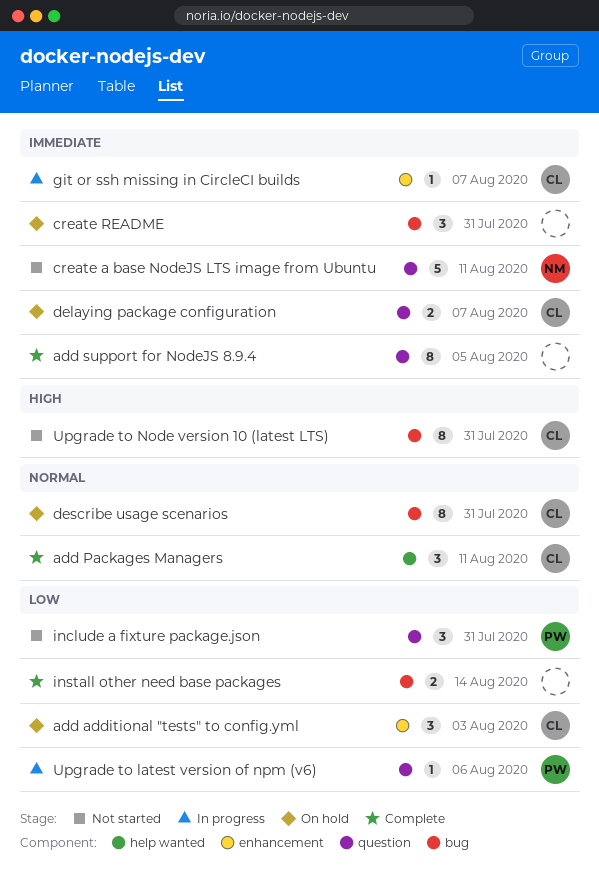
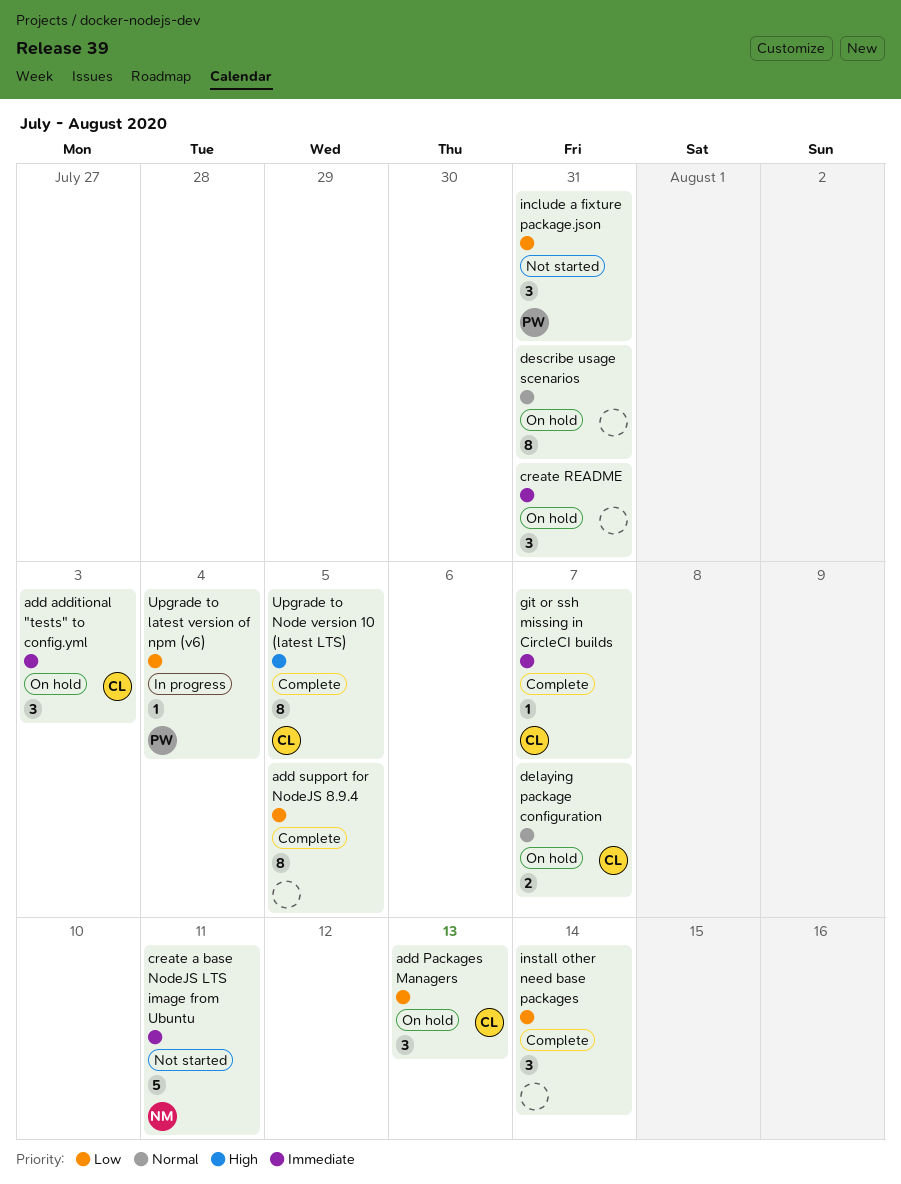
add additional "tests" to config.yml, priority: Low -> Immediate
add Packages Managers, status: Complete -> On hold
add Packages Managers, priority: Normal -> Low
add Packages Managers, due: Aug 11 -> Aug 13
add support for NodeJS 8.9.4, priority: Immediate -> Low
delaying package configuration, priority: Immediate -> Normal
describe usage scenarios, owner: CL -> none
git or ssh missing in CircleCI builds, status: In progress -> Complete
install other need base packages, estimate: 2 -> 3
Upgrade to latest version of npm (v6), due: Aug 6 -> Aug 4
Upgrade to Node version 10 (latest LTS), status: Not started -> Complete
Upgrade to Node version 10 (latest LTS), due: Jul 31 -> Aug 5

